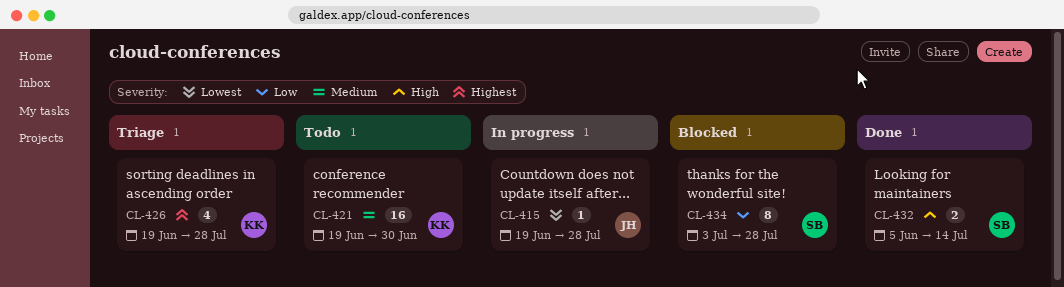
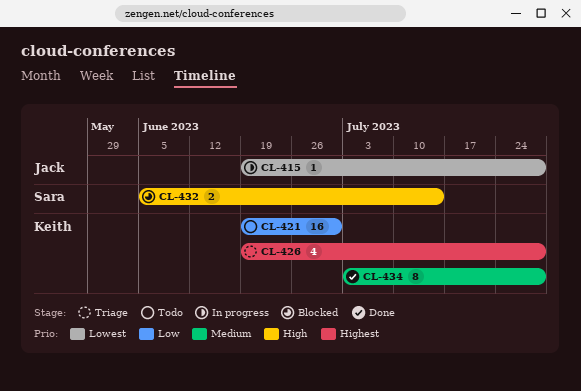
CL-421, priority: Medium -> Low
CL-432, status: Done -> Blocked
CL-434, status: Blocked -> Done
CL-434, owner: Sara -> Keith
CL-434, priority: Low -> Medium

